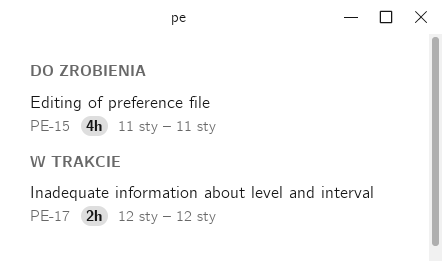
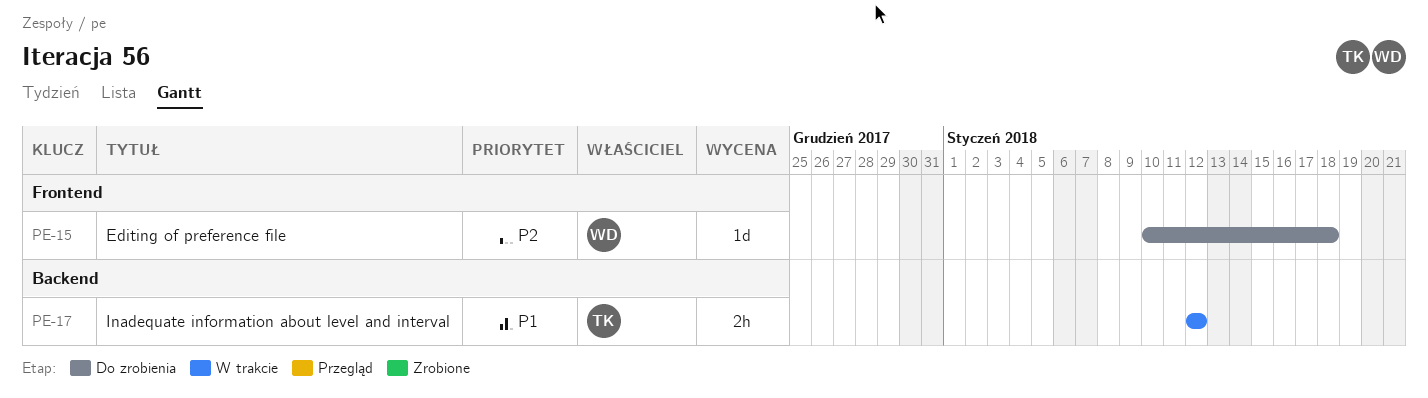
PE-15, estimate: 4h -> 1d
PE-15, start: Jan 11 -> Jan 10
PE-15, due: Jan 11 -> Jan 18

